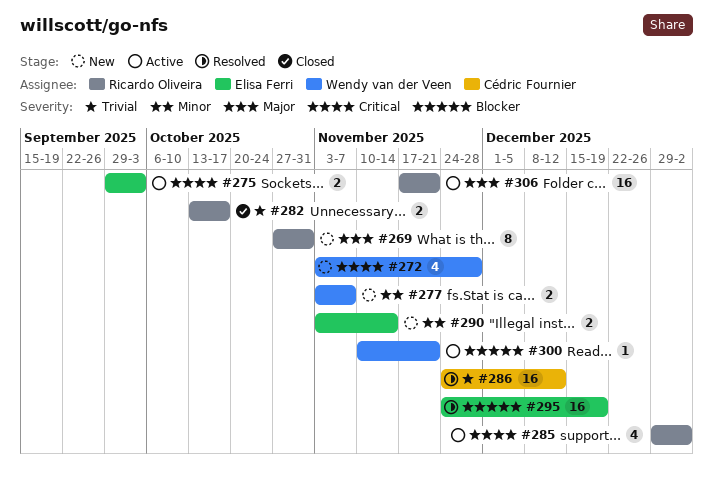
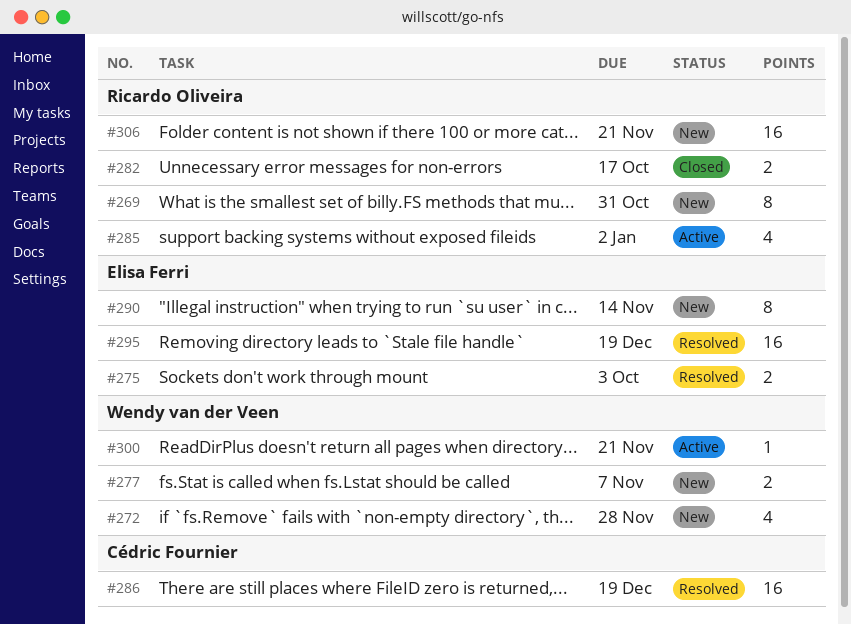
#275, status: Active -> Resolved
#286, due: Dec 12 -> Dec 19
#290, estimate: 2 -> 8
#306, status: Active -> New

